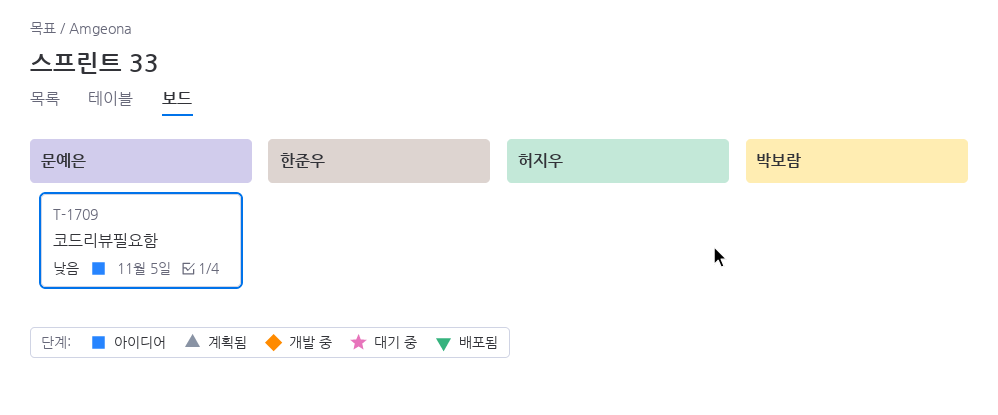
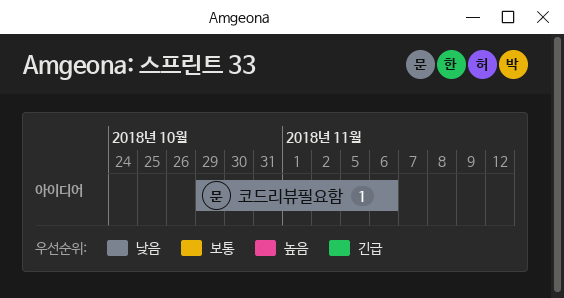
코드리뷰필요함, due: Nov 5 -> Nov 6

